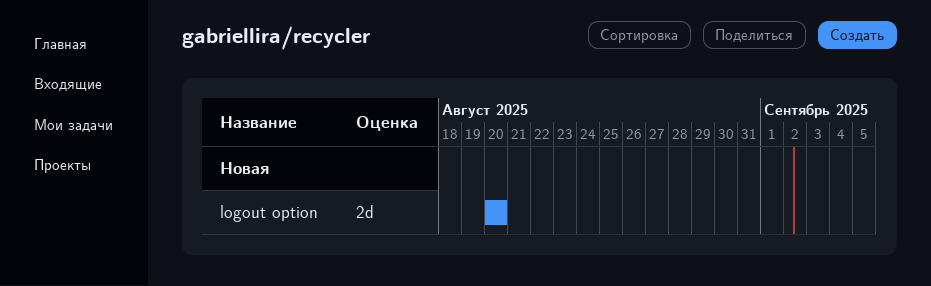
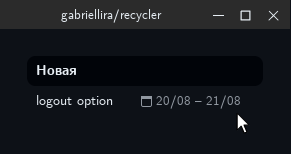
logout option, due: Aug 20 -> Aug 21

